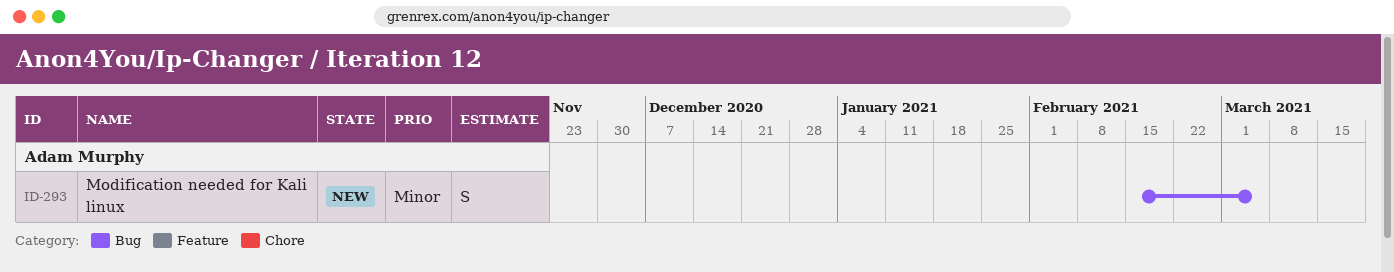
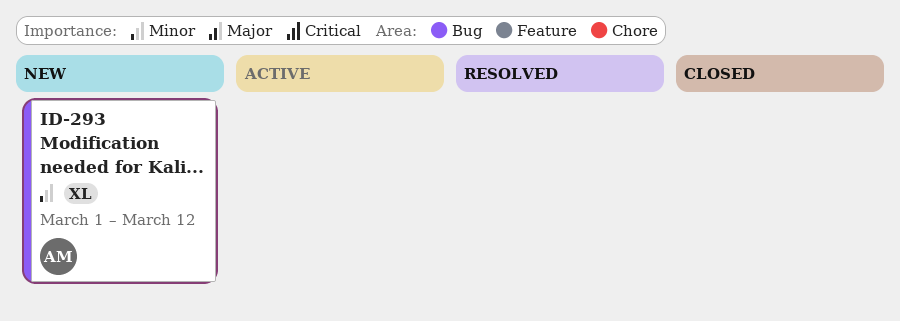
ID-293, estimate: S -> XL
ID-293, start: Feb 15 -> Mar 1
ID-293, due: Mar 5 -> Mar 12

